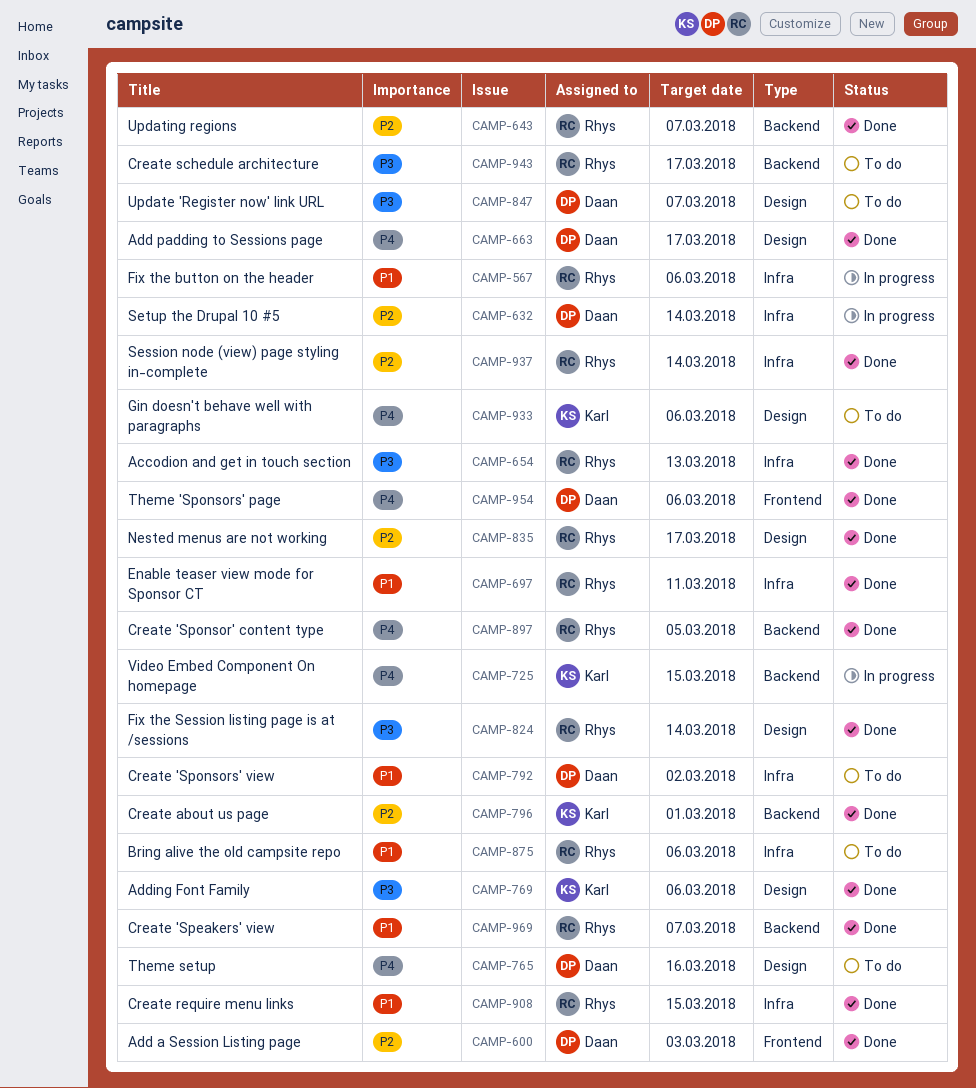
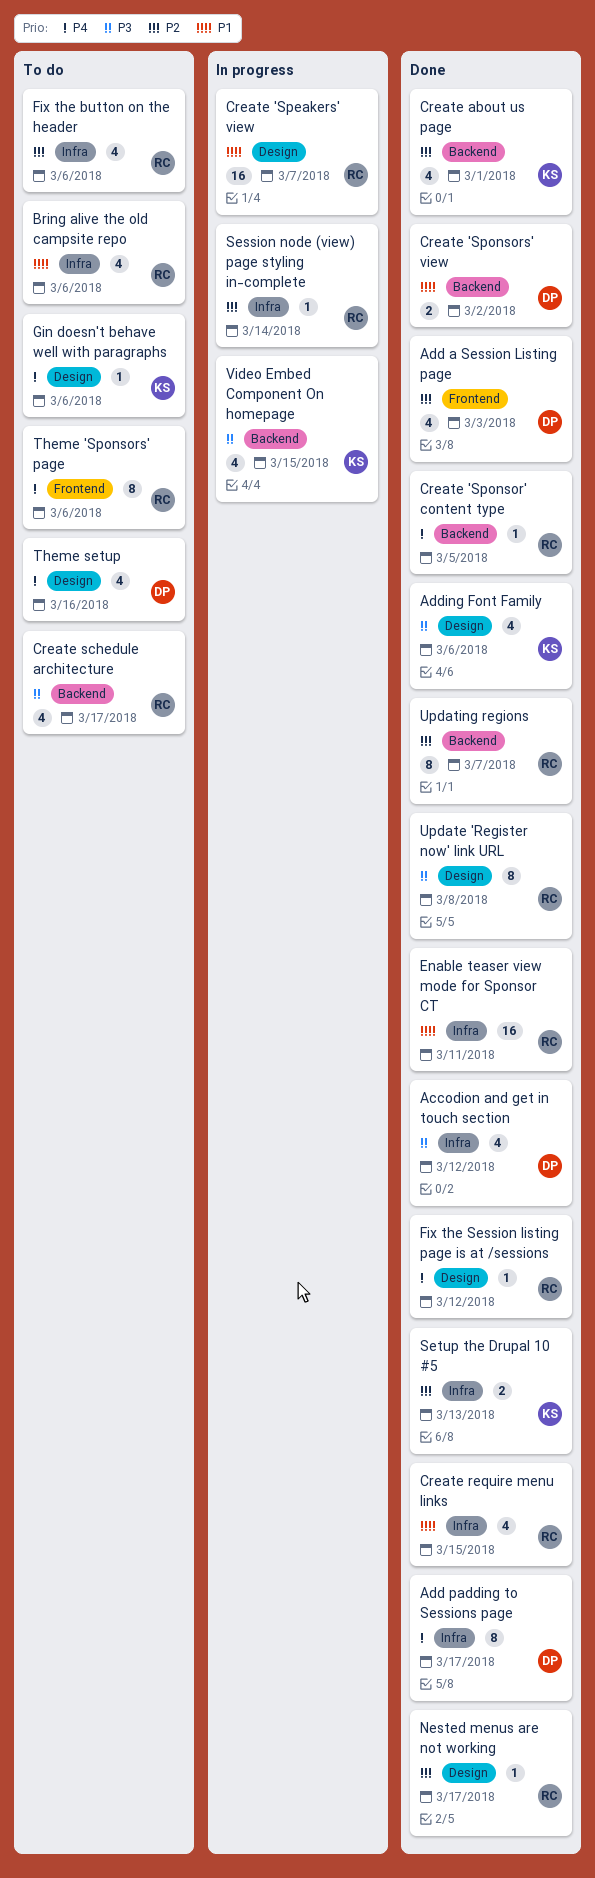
Accodion and get in touch section, owner: Rhys -> Daan
Accodion and get in touch section, due: Mar 13 -> Mar 12
Add padding to Sessions page, label: Design -> Infra
Create 'Speakers' view, status: Done -> In progress
Create 'Speakers' view, label: Backend -> Design
Create 'Sponsors' view, status: To do -> Done
Create 'Sponsors' view, label: Infra -> Backend
Fix the button on the header, status: In progress -> To do
Fix the button on the header, priority: P1 -> P2
Fix the Session listing page is at /sessions, priority: P3 -> P4
Fix the Session listing page is at /sessions, due: Mar 14 -> Mar 12
Session node (view) page styling in-complete, status: Done -> In progress
Setup the Drupal 10 #5, status: In progress -> Done
Setup the Drupal 10 #5, owner: Daan -> Karl
Setup the Drupal 10 #5, due: Mar 14 -> Mar 13
Theme 'Sponsors' page, status: Done -> To do
Theme 'Sponsors' page, owner: Daan -> Rhys
Update 'Register now' link URL, status: To do -> Done
Update 'Register now' link URL, owner: Daan -> Rhys
Update 'Register now' link URL, due: Mar 7 -> Mar 8
Video Embed Component On homepage, priority: P4 -> P3

